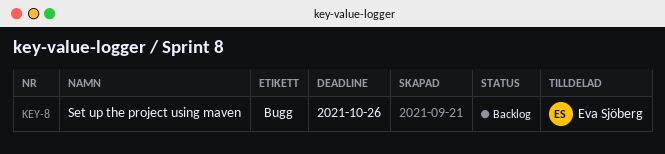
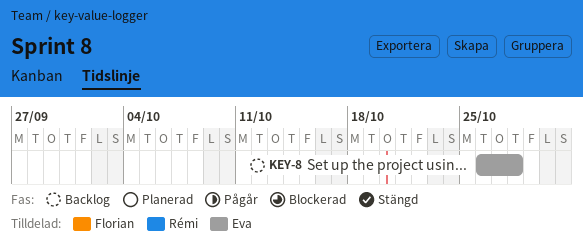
KEY-8, due: Oct 26 -> Oct 28

